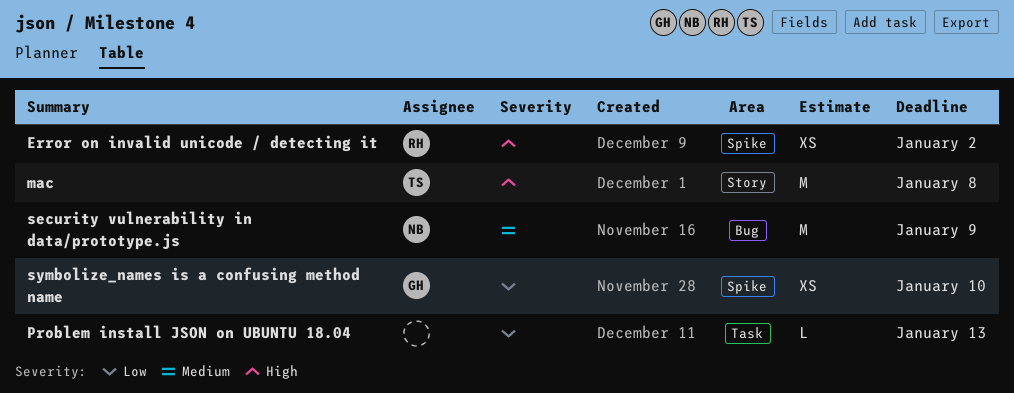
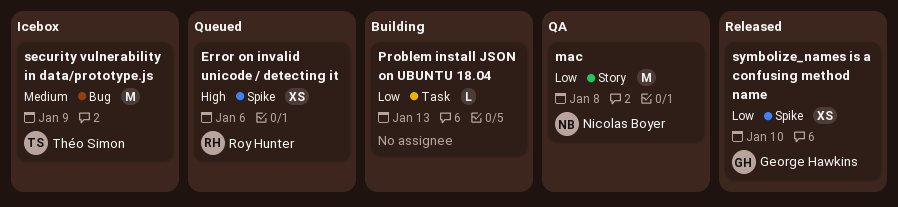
Error on invalid unicode / detecting it, due: Jan 2 -> Jan 6
mac, owner: Théo Simon -> Nicolas Boyer
mac, priority: High -> Low
security vulnerability in data/prototype.js, owner: Nicolas Boyer -> Théo Simon

